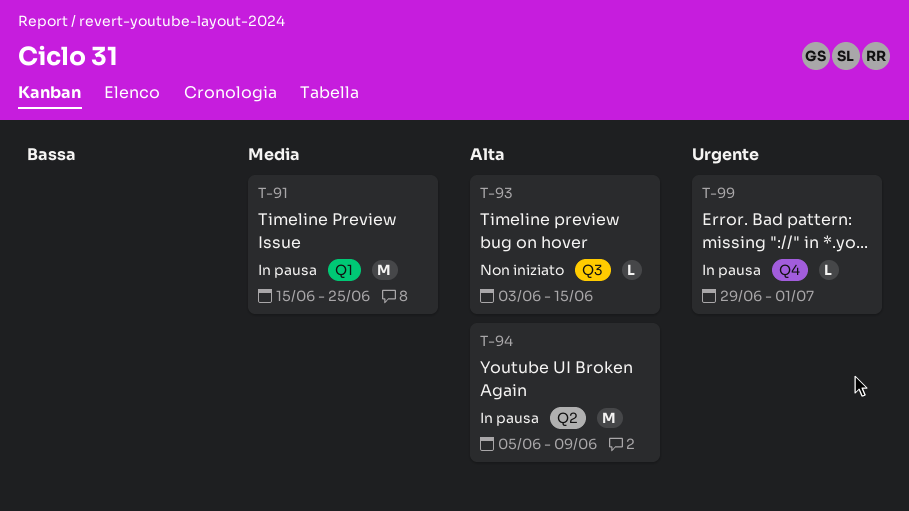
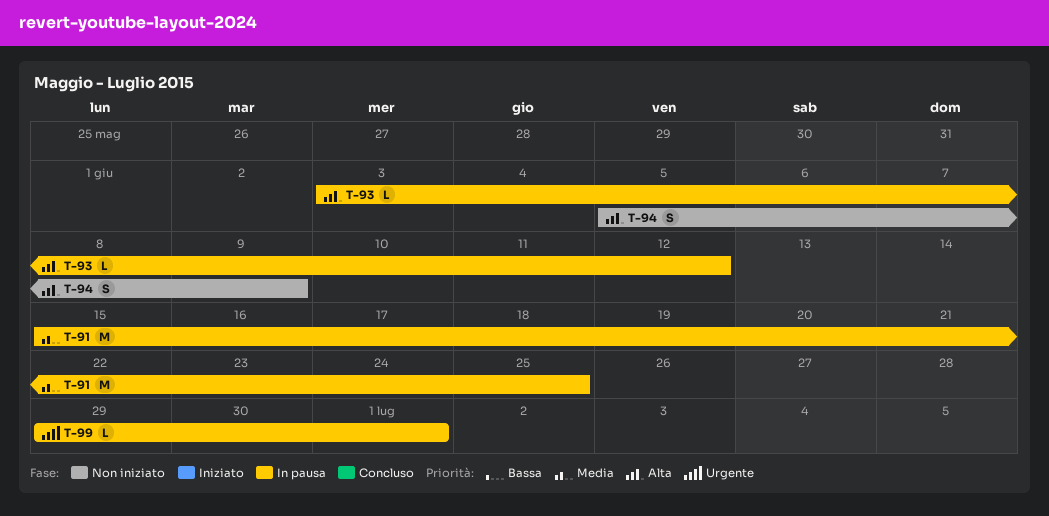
T-93, status: Non iniziato -> In pausa
T-93, due: Jun 15 -> Jun 12
T-94, status: In pausa -> Non iniziato
T-94, estimate: M -> S

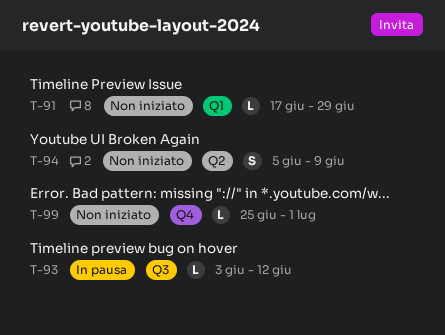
T-91, status: In pausa -> Non iniziato
T-91, estimate: M -> L
T-91, start: Jun 15 -> Jun 17
T-91, due: Jun 25 -> Jun 29
T-99, status: In pausa -> Non iniziato
T-99, start: Jun 29 -> Jun 25

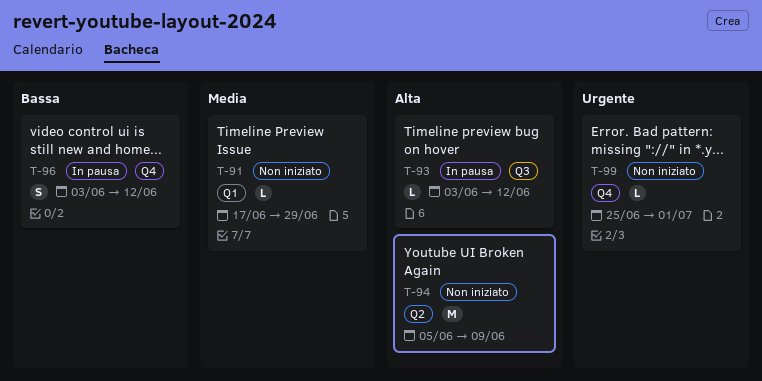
T-94, estimate: S -> M
T-96: none -> present

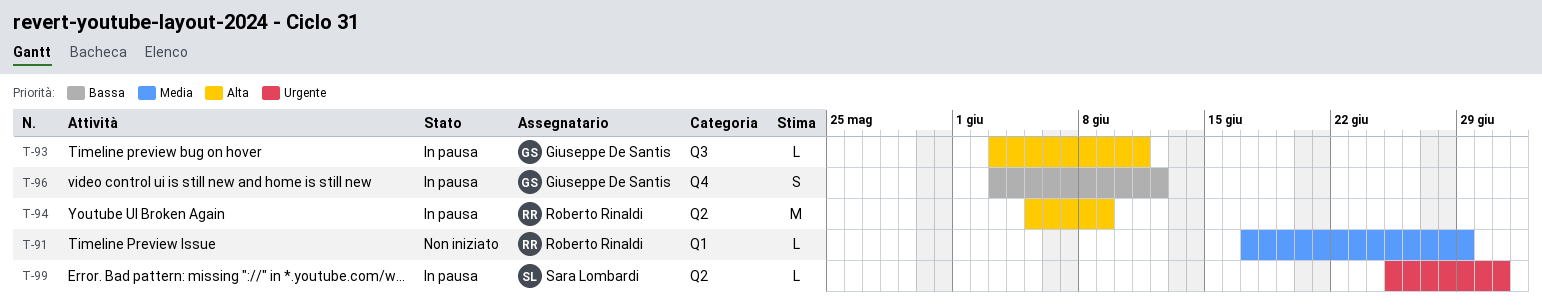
T-93, due: Jun 12 -> Jun 11
T-94, status: Non iniziato -> In pausa
T-99, status: Non iniziato -> In pausa
T-99, label: Q4 -> Q2

